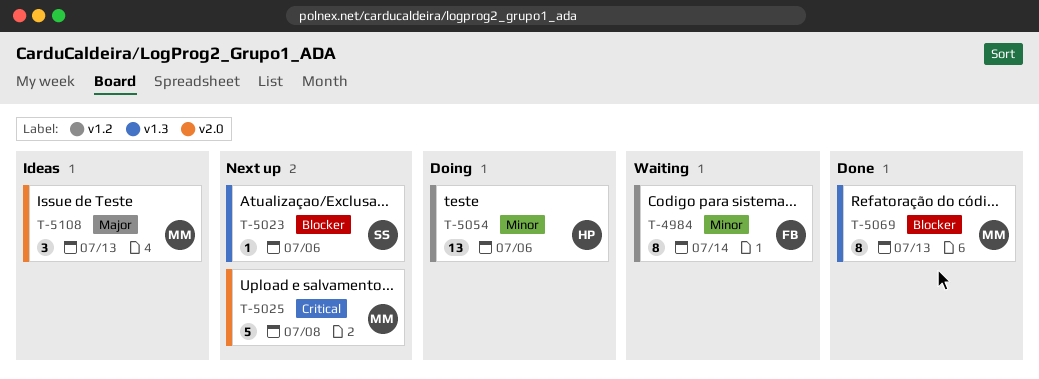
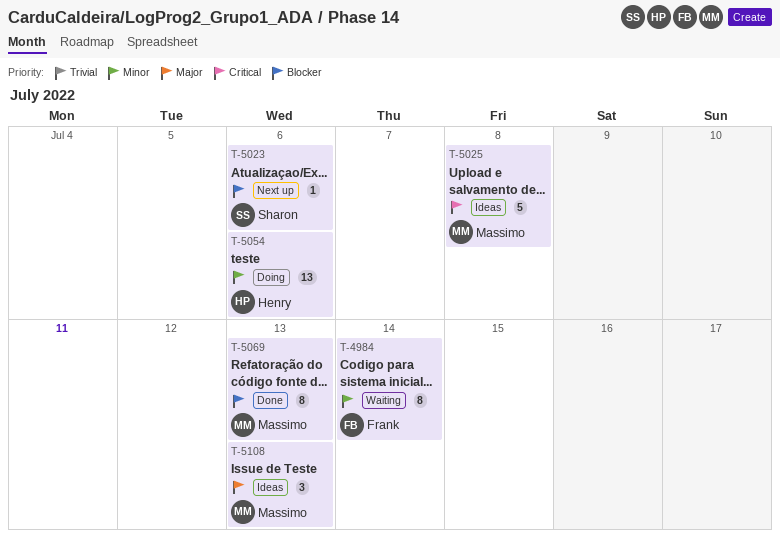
T-5025, status: Next up -> Ideas

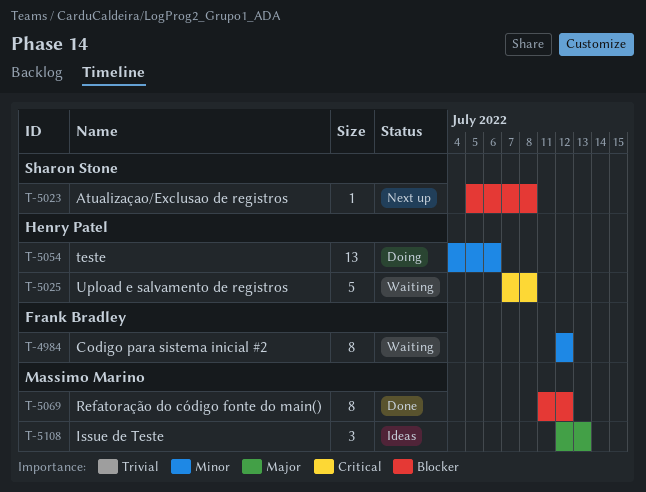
T-4984, due: Jul 14 -> Jul 12
T-5023, due: Jul 6 -> Jul 8
T-5025, status: Ideas -> Waiting
T-5025, owner: Massimo Marino -> Henry Patel
T-5069, due: Jul 13 -> Jul 12

